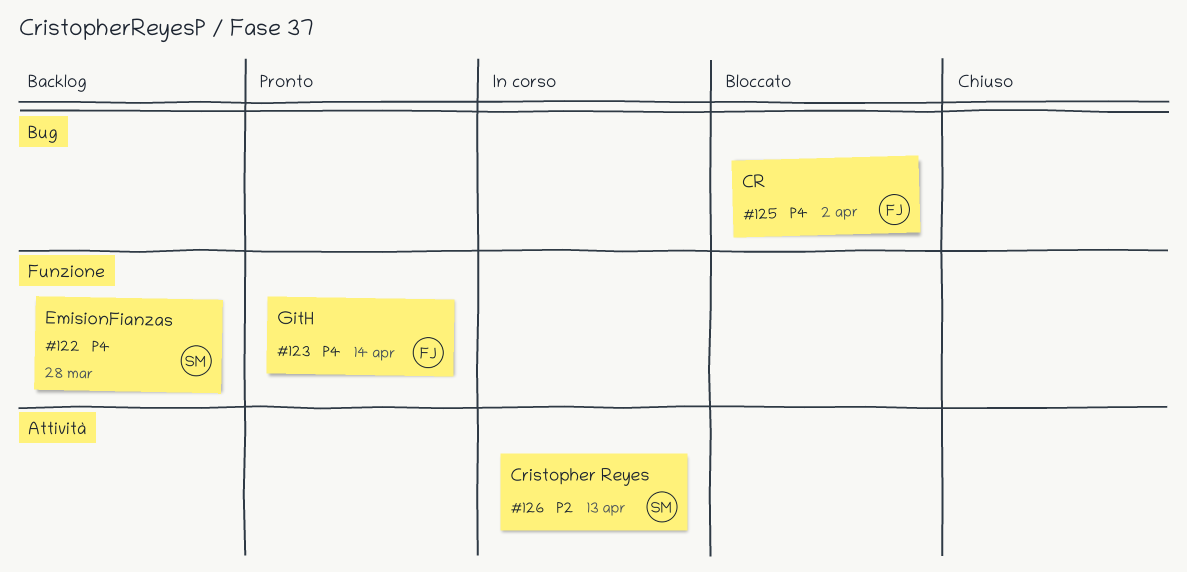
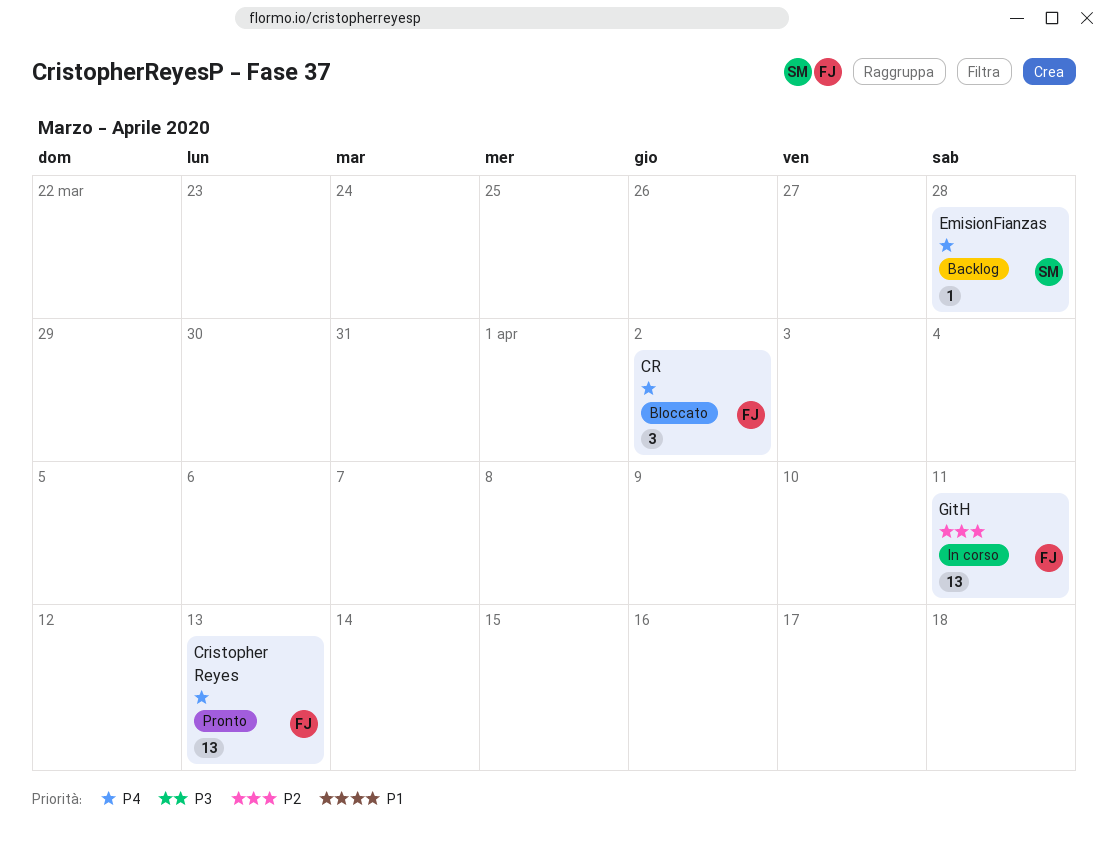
Cristopher Reyes, status: In corso -> Pronto
Cristopher Reyes, owner: SM -> FJ
Cristopher Reyes, priority: P2 -> P4
GitH, status: Pronto -> In corso
GitH, priority: P4 -> P2
GitH, due: Apr 14 -> Apr 11

